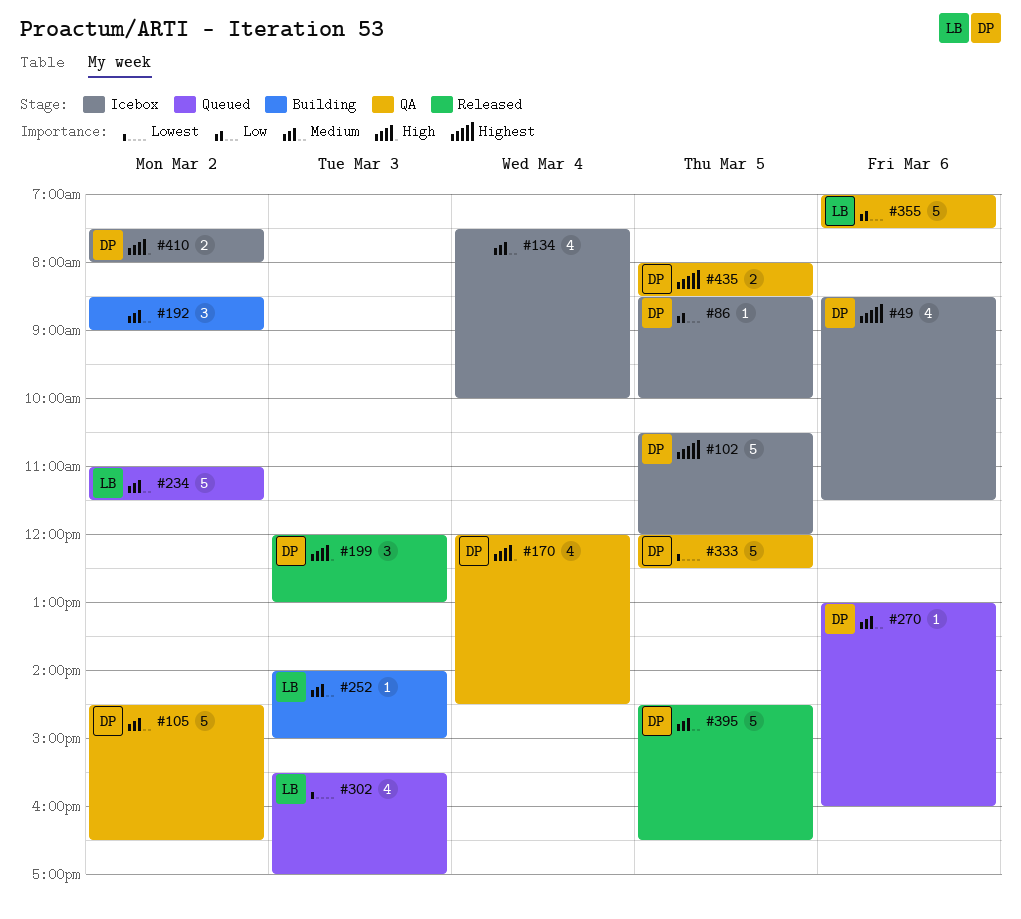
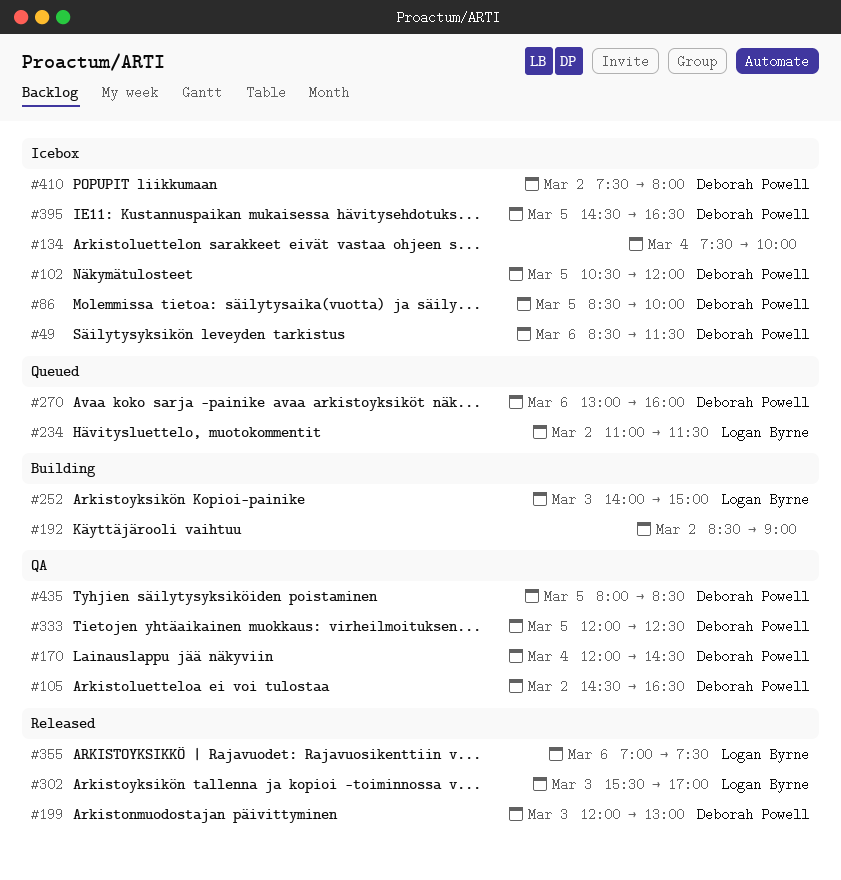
#302, status: Queued -> Released
#355, status: QA -> Released
#395, status: Released -> Icebox

